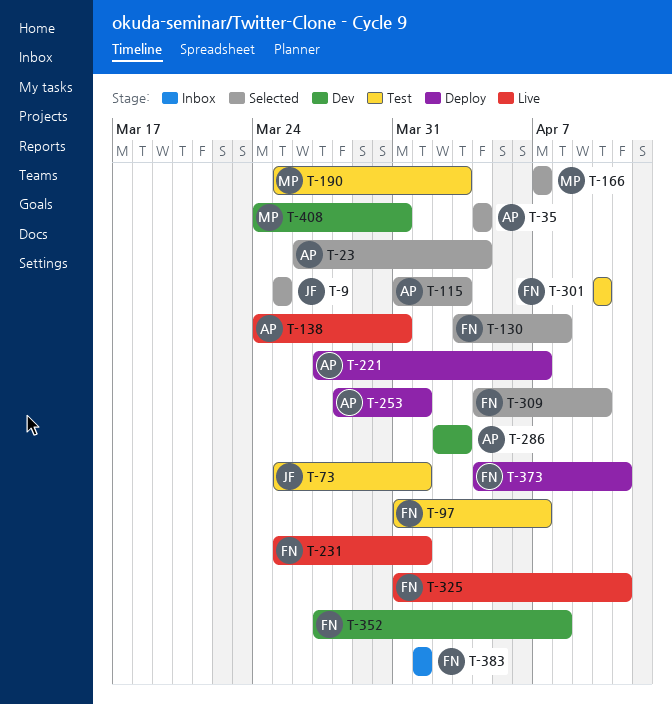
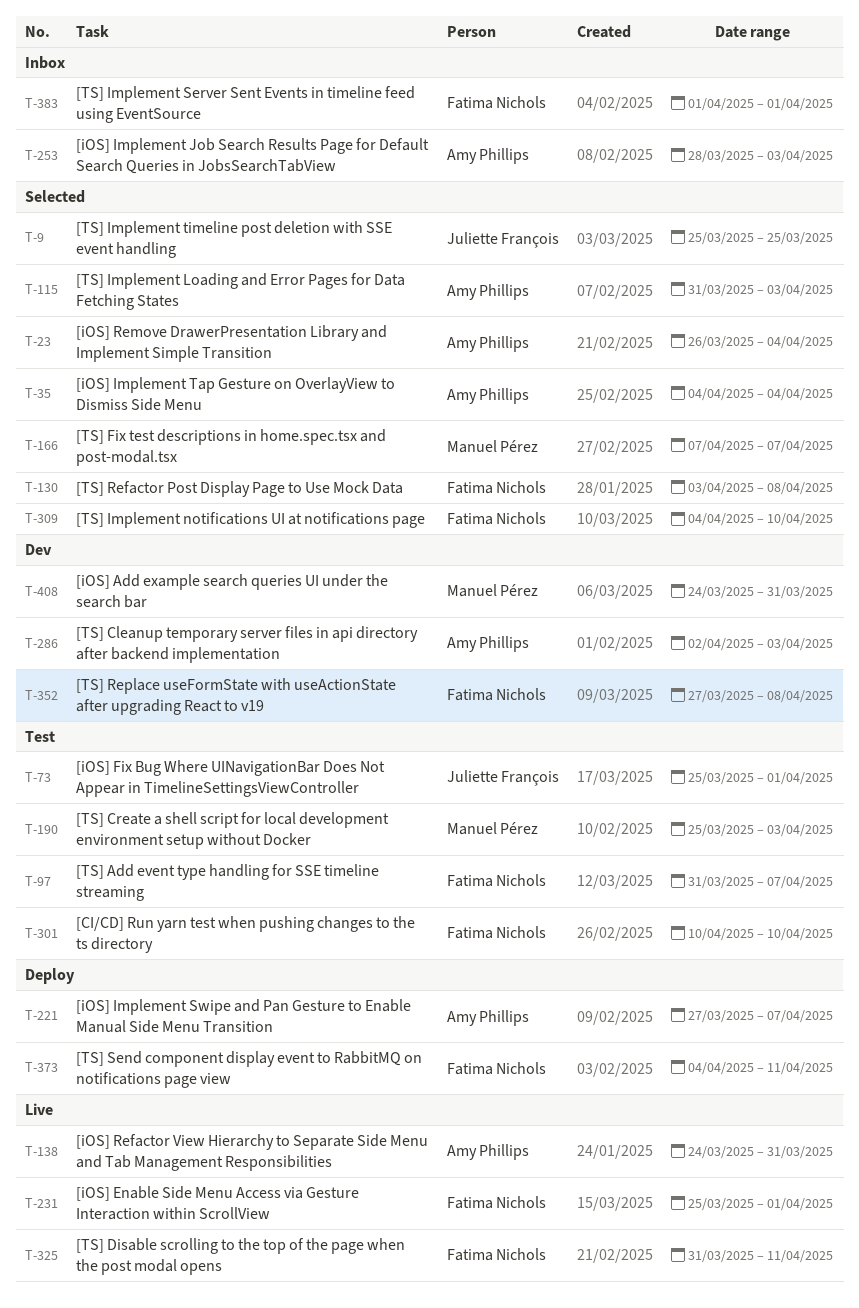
T-253, status: Deploy -> Inbox
T-253, due: Apr 1 -> Apr 3

